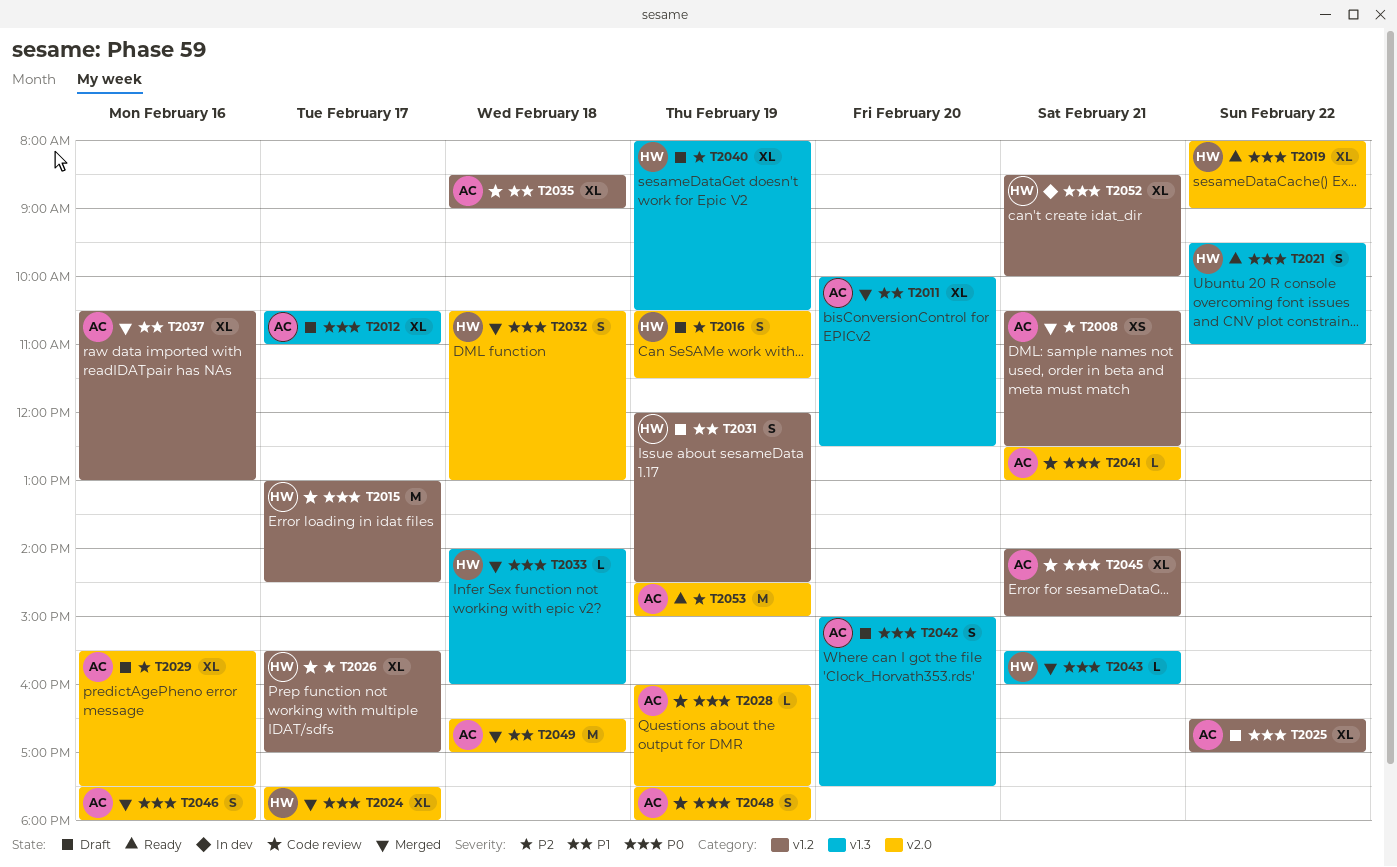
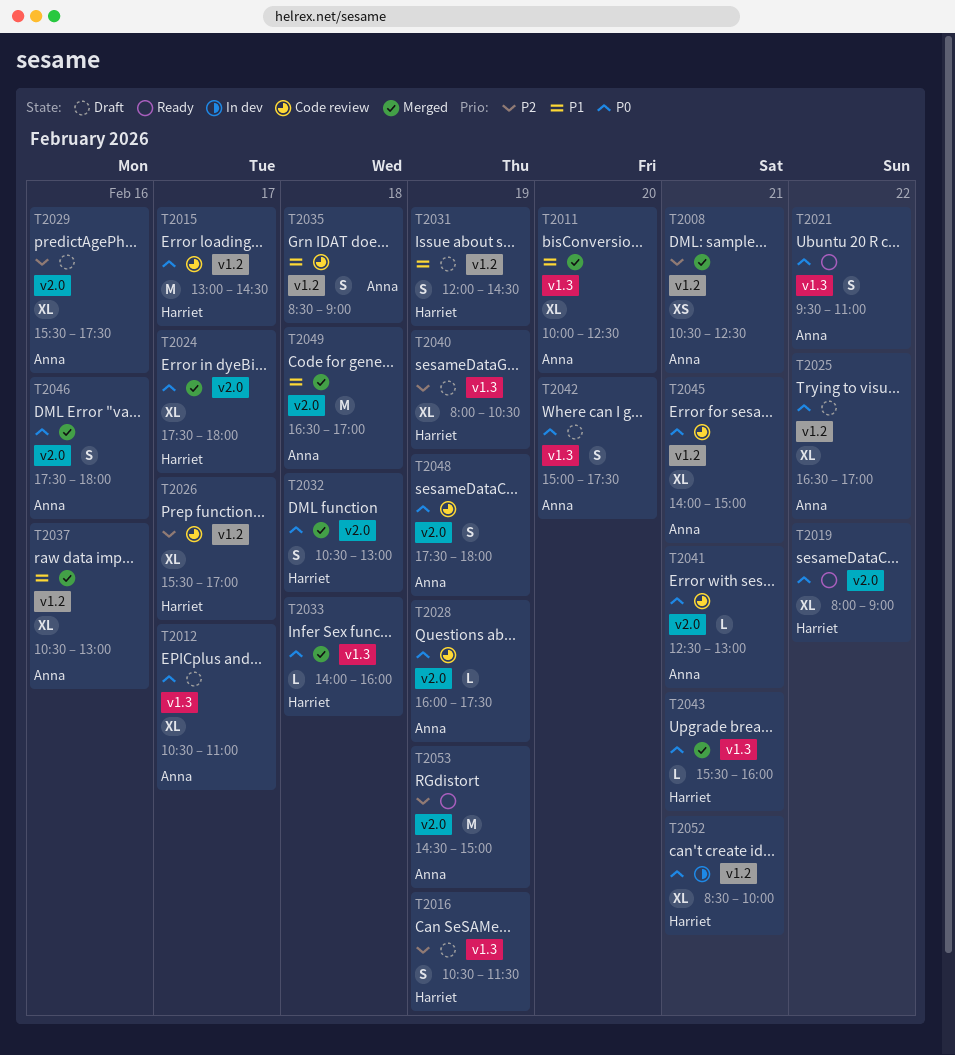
T2016, label: v2.0 -> v1.3
T2021, owner: Harriet -> Anna
T2035, estimate: XL -> S

